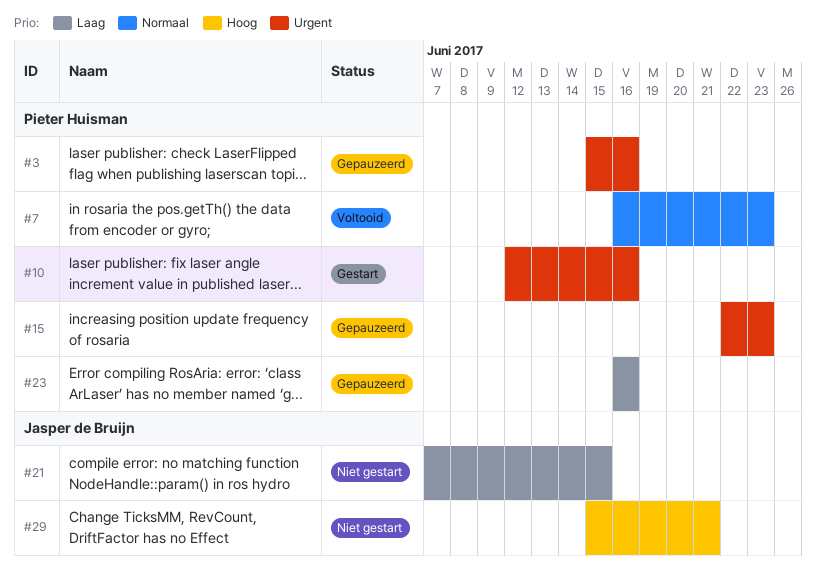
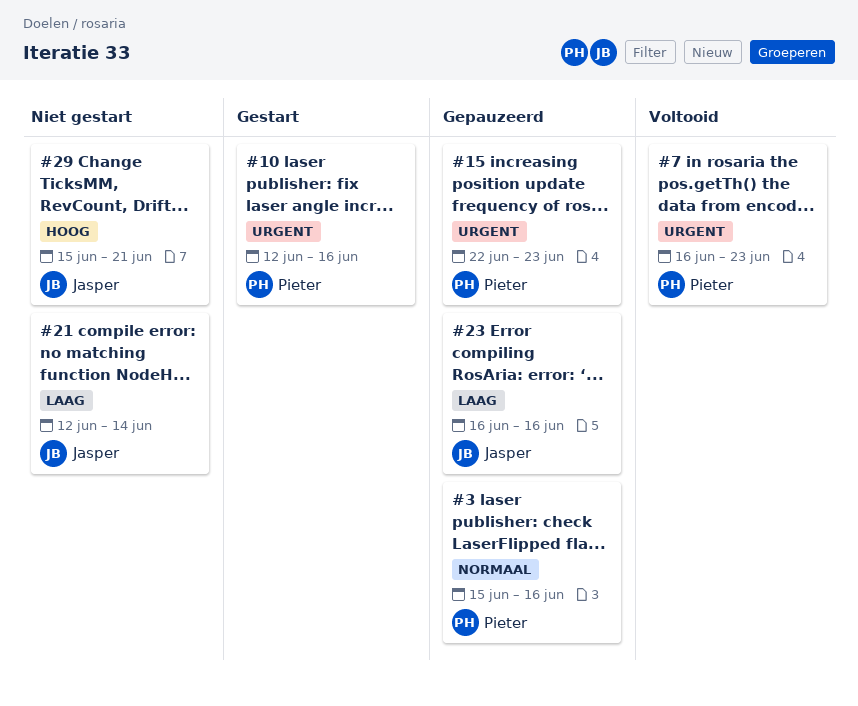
#3, priority: Urgent -> Normaal
#7, priority: Normaal -> Urgent
#21, start: Jun 7 -> Jun 12
#21, due: Jun 15 -> Jun 14
#23, owner: Pieter Huisman -> Jasper de Bruijn

